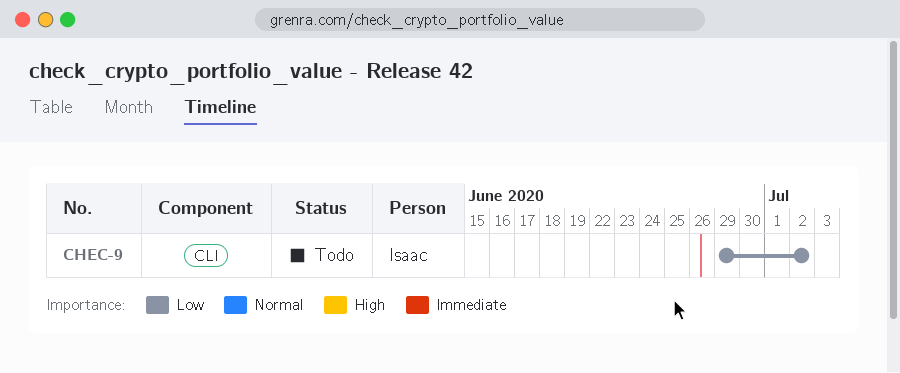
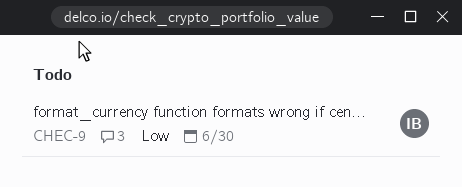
CHEC-9, due: Jul 2 -> Jun 30

